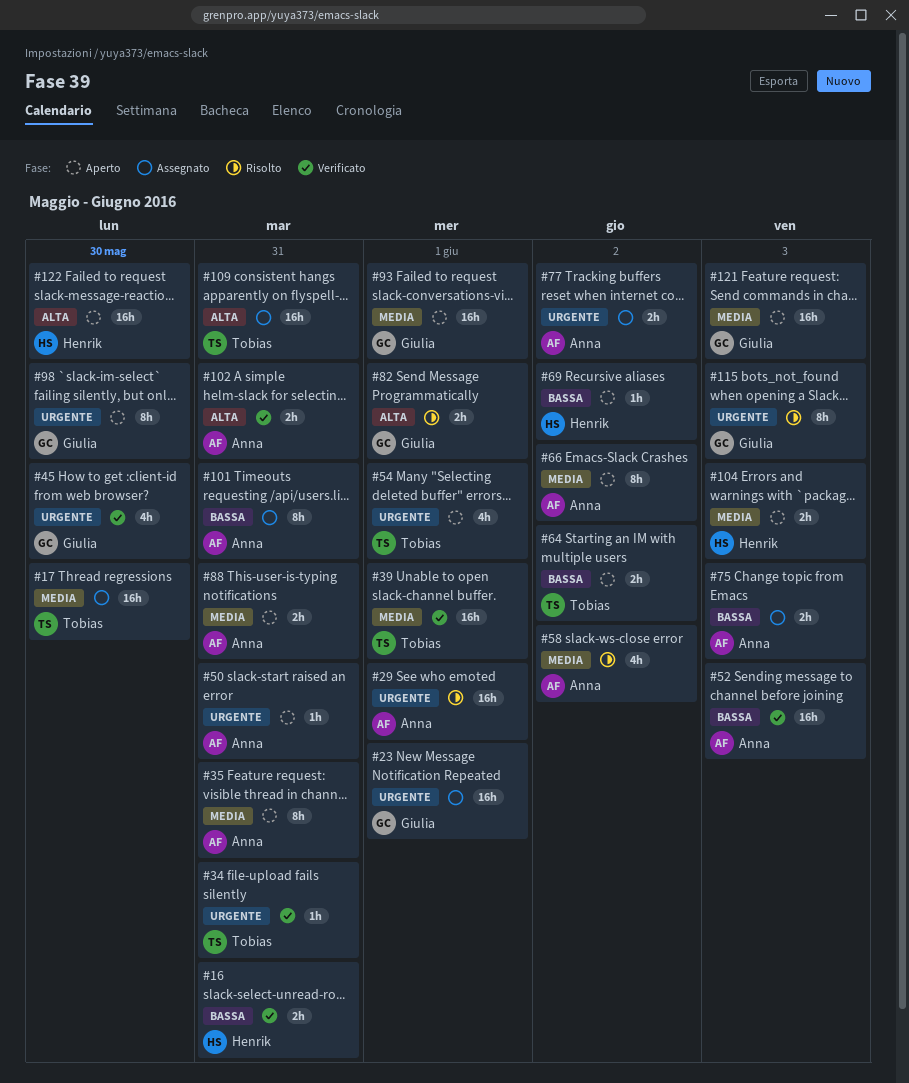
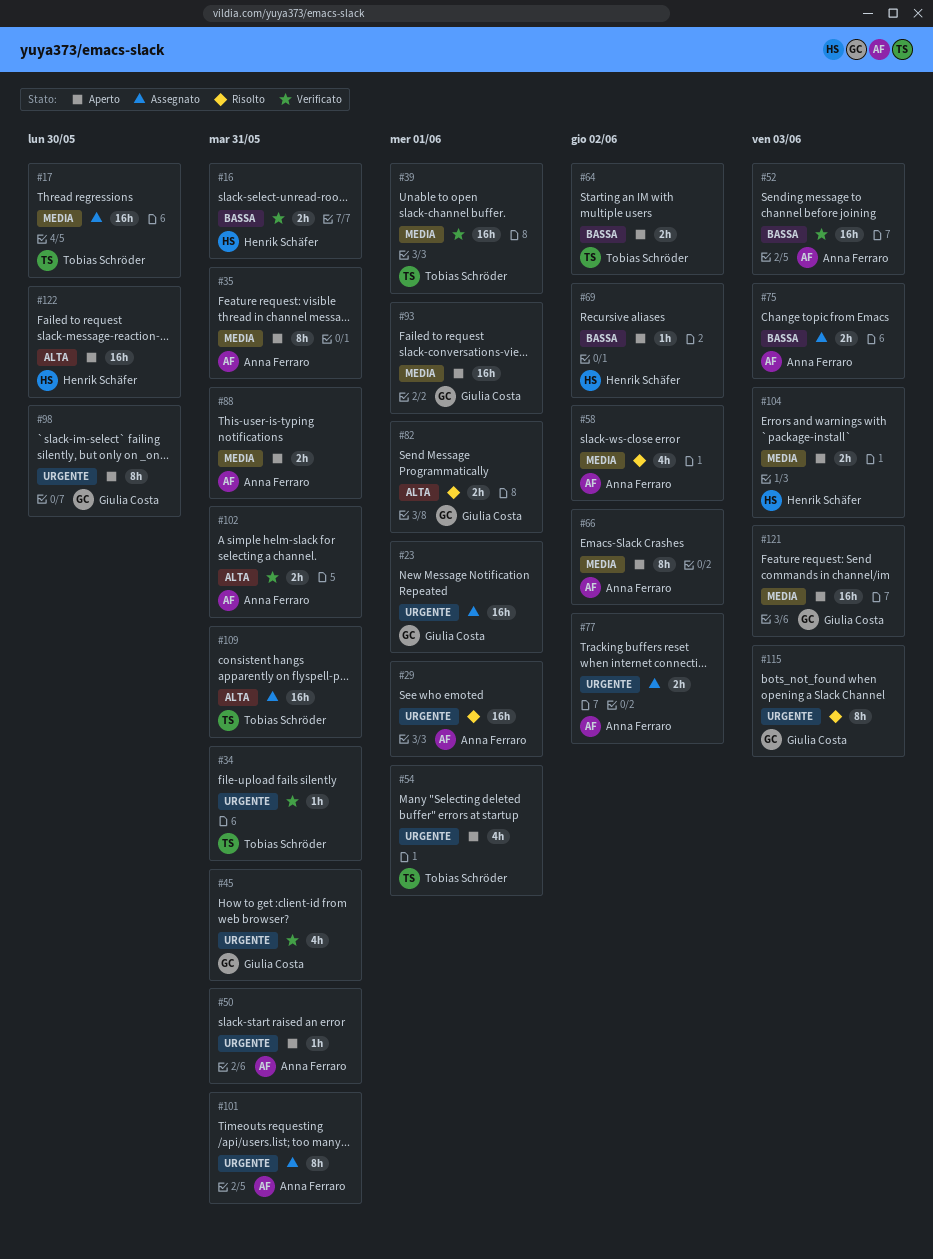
#45, due: May 30 -> May 31
#101, priority: Bassa -> Urgente

